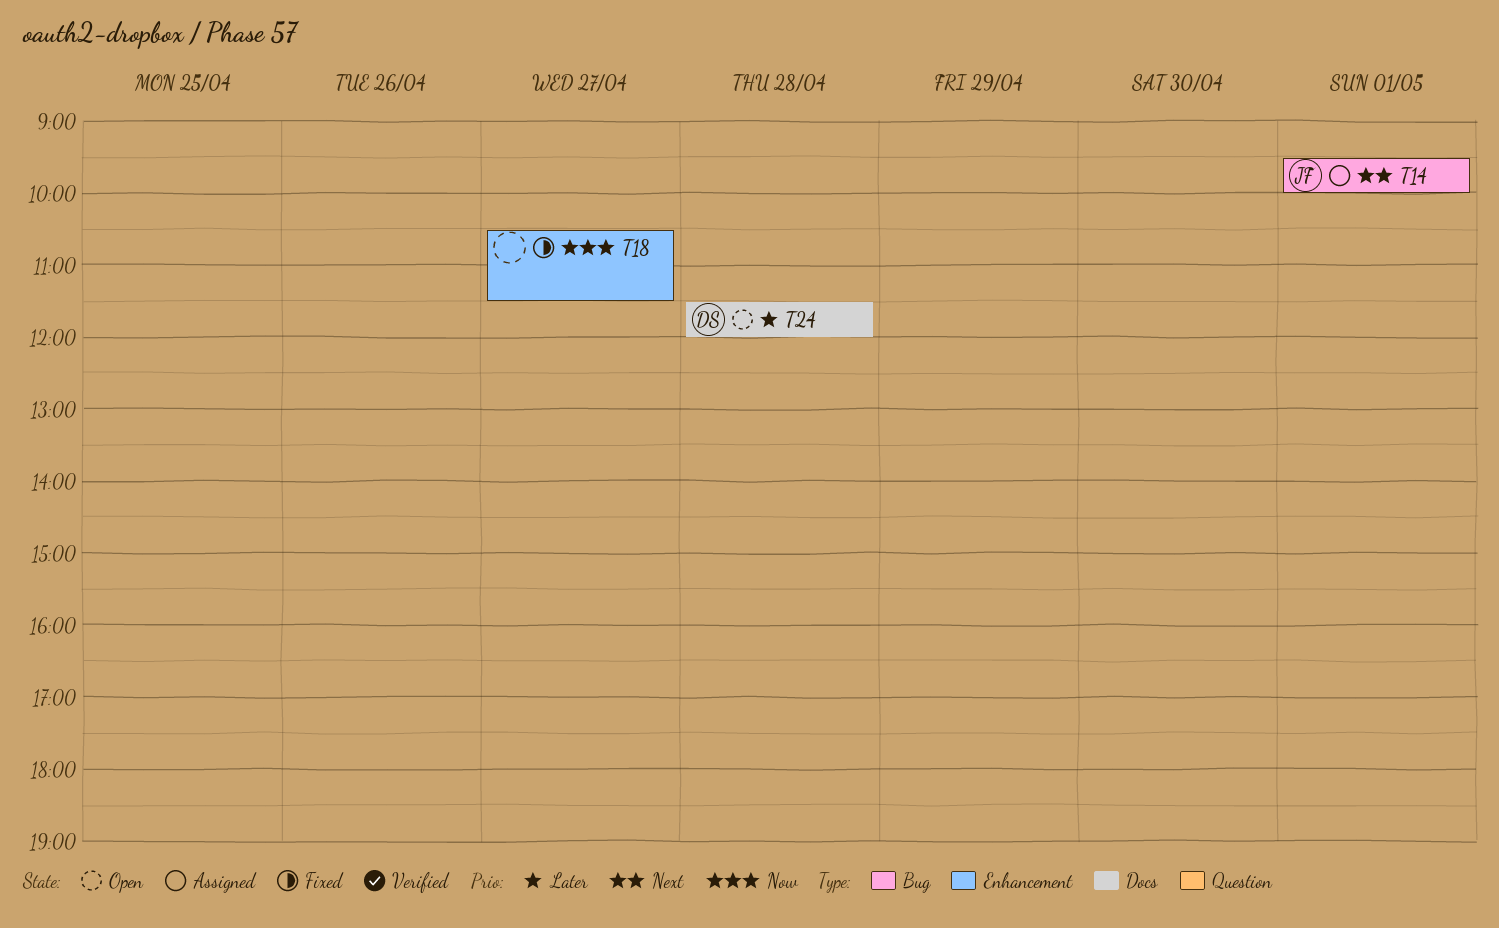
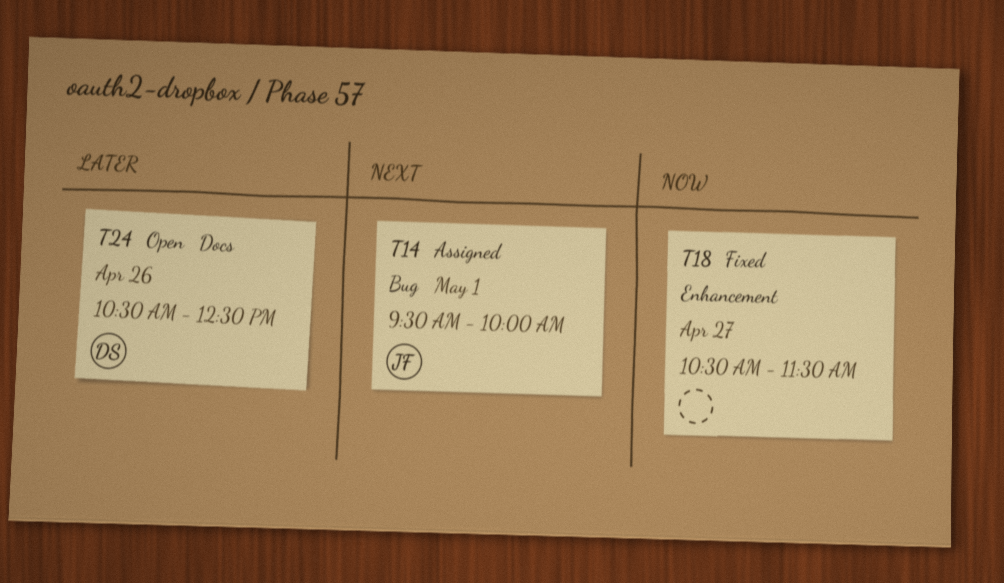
T24, day: Apr 28 -> Apr 26
T24, begins: 11:30 -> 10:30
T24, ends: 12:00 -> 12:30

